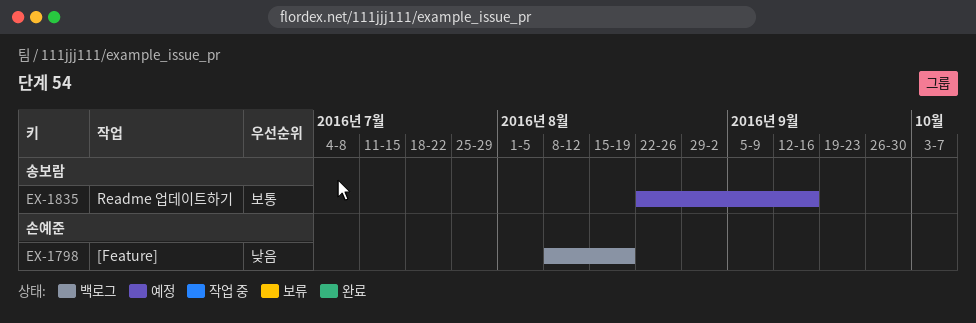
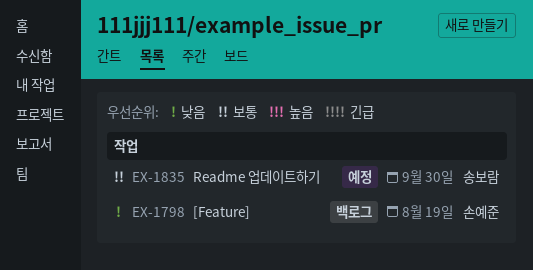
EX-1835, due: Sep 16 -> Sep 30

